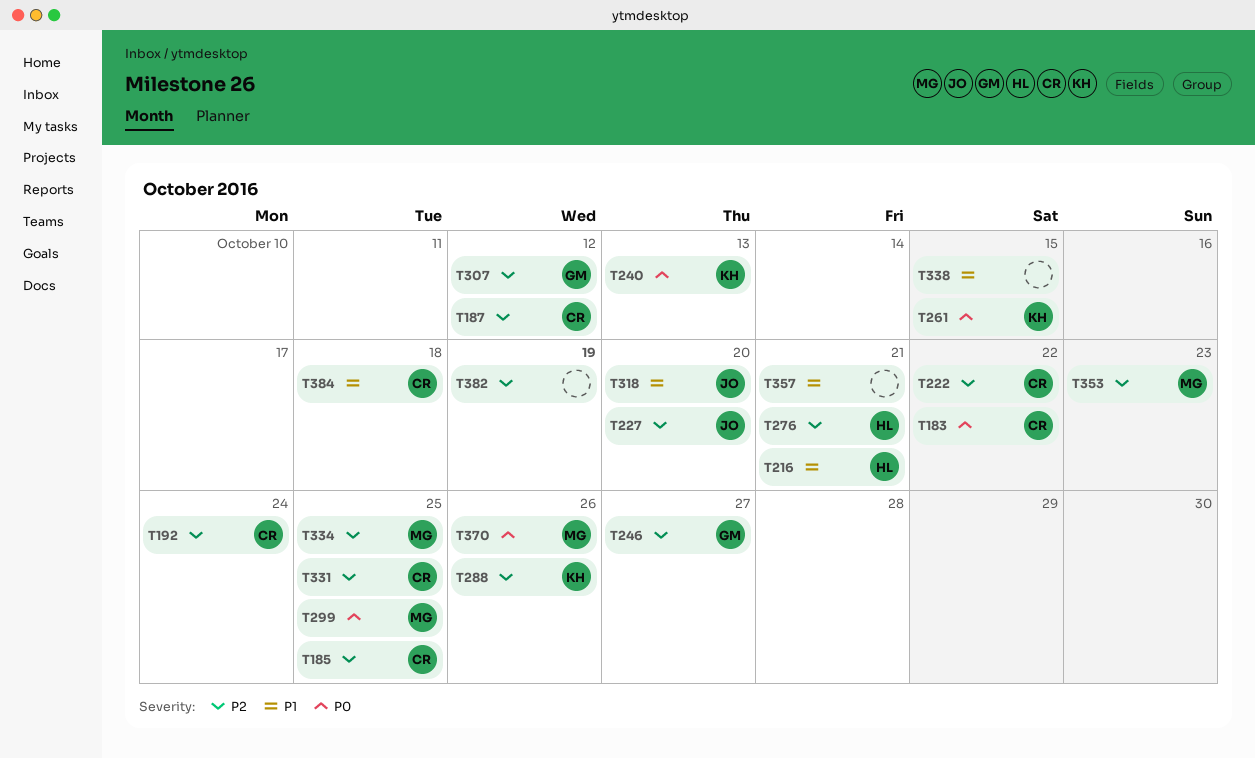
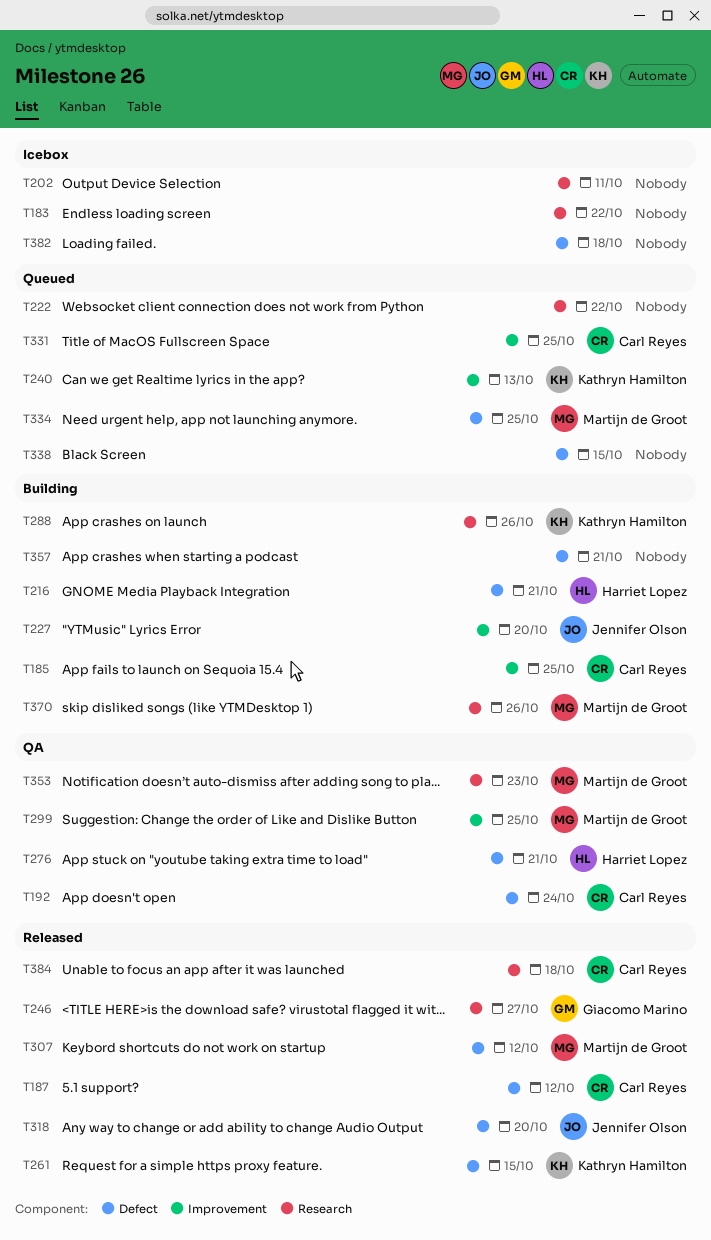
T183, owner: Carl Reyes -> none
T202: none -> present
T222, owner: Carl Reyes -> none
T307, owner: Giacomo Marino -> Martijn de Groot
T382, due: Oct 19 -> Oct 18

